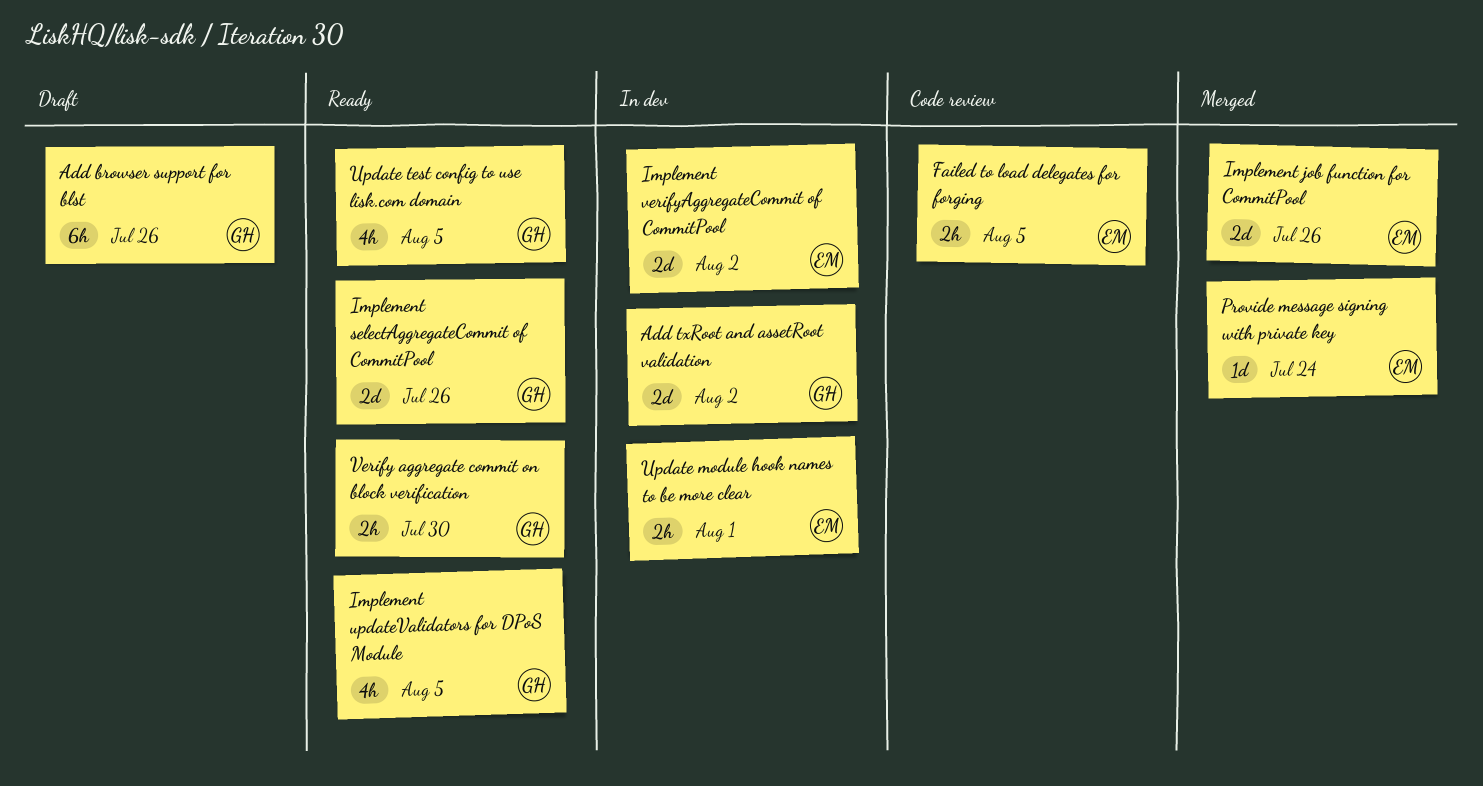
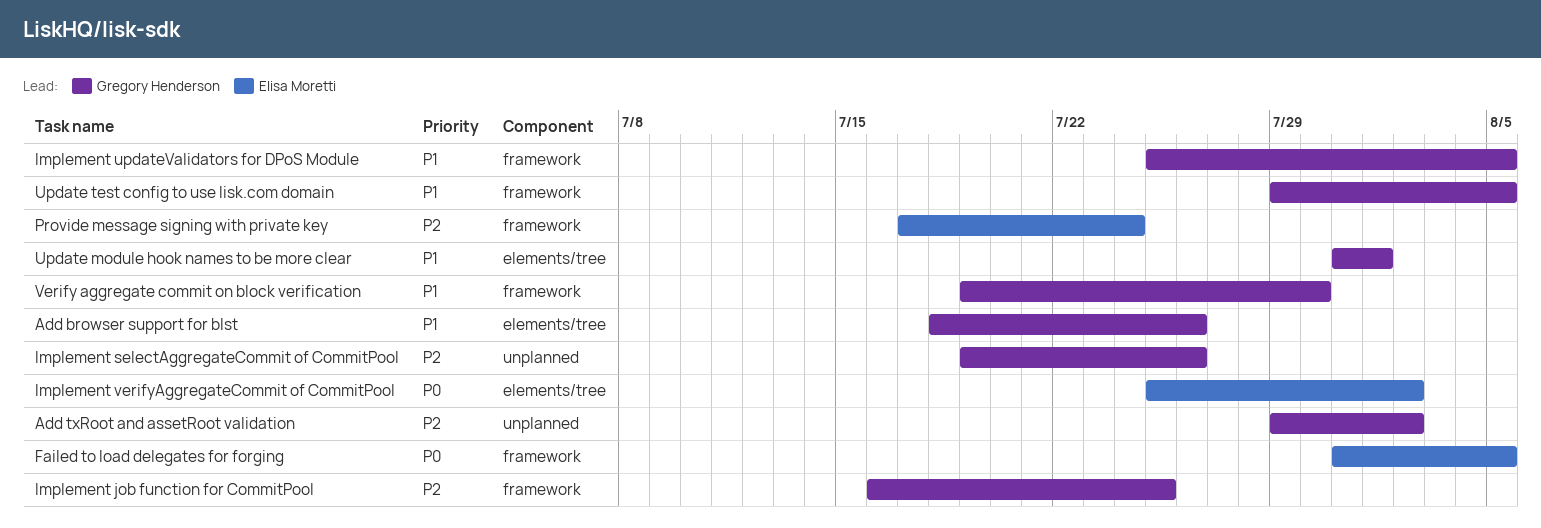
Implement job function for CommitPool, owner: Elisa Moretti -> Gregory Henderson
Implement job function for CommitPool, due: Jul 26 -> Jul 25
Update module hook names to be more clear, owner: Elisa Moretti -> Gregory Henderson

